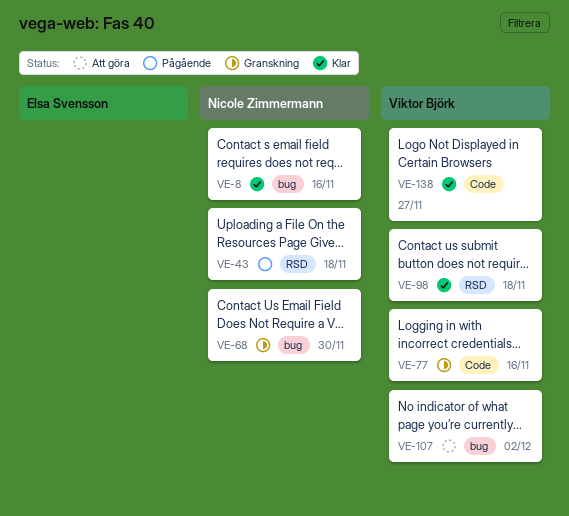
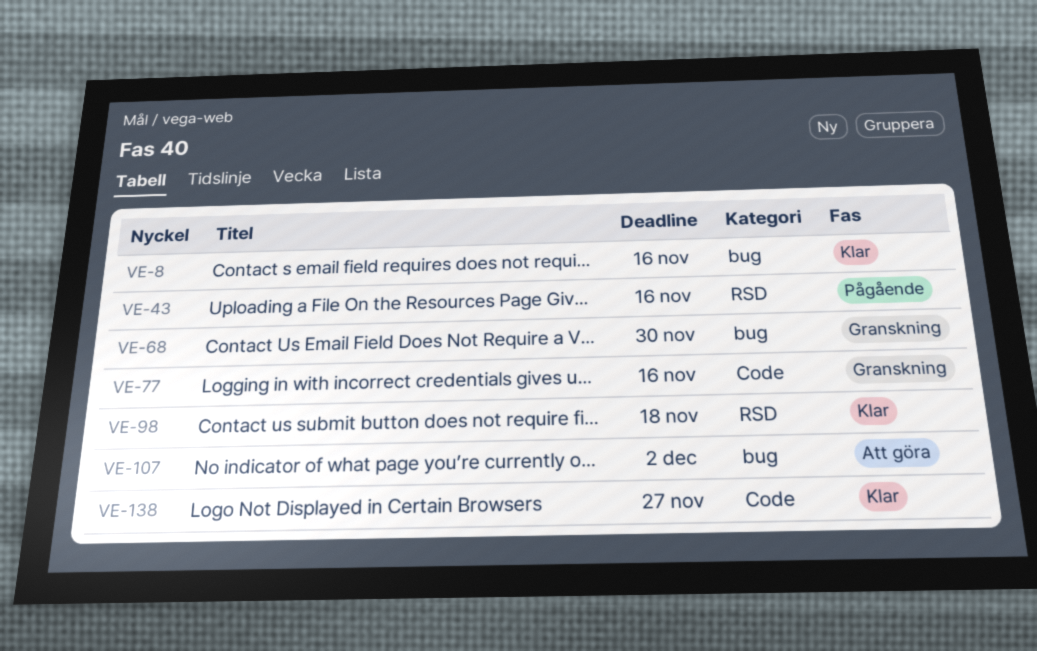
VE-43, due: Nov 18 -> Nov 16

